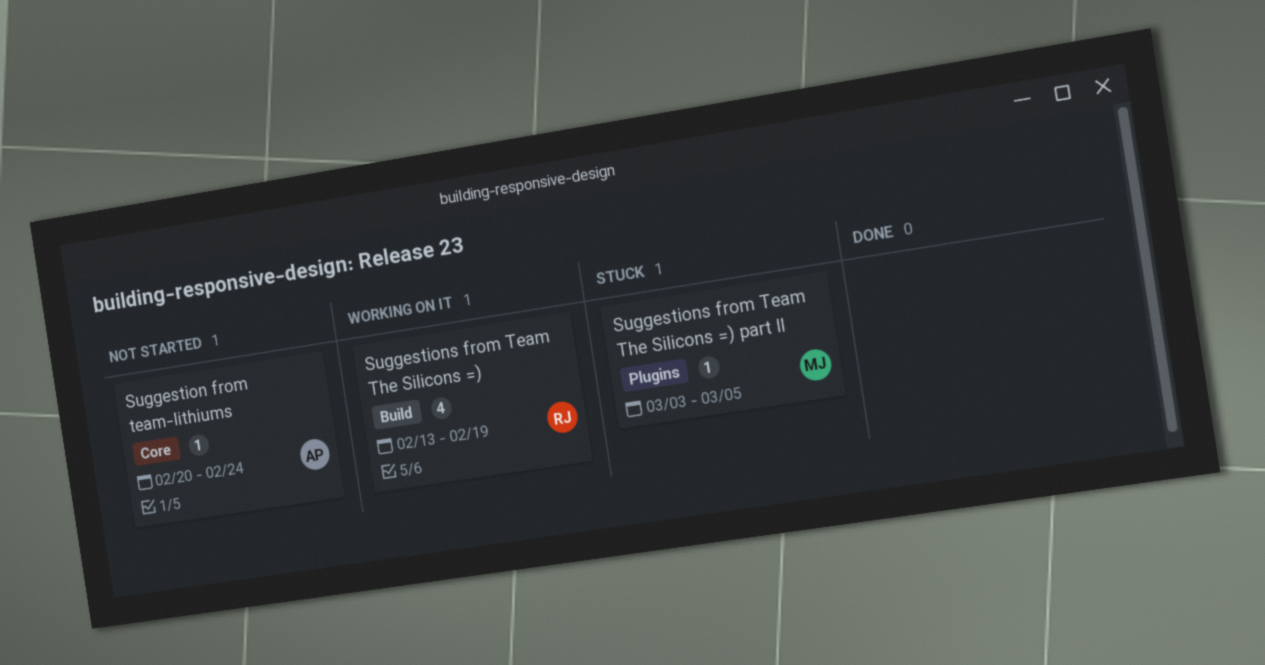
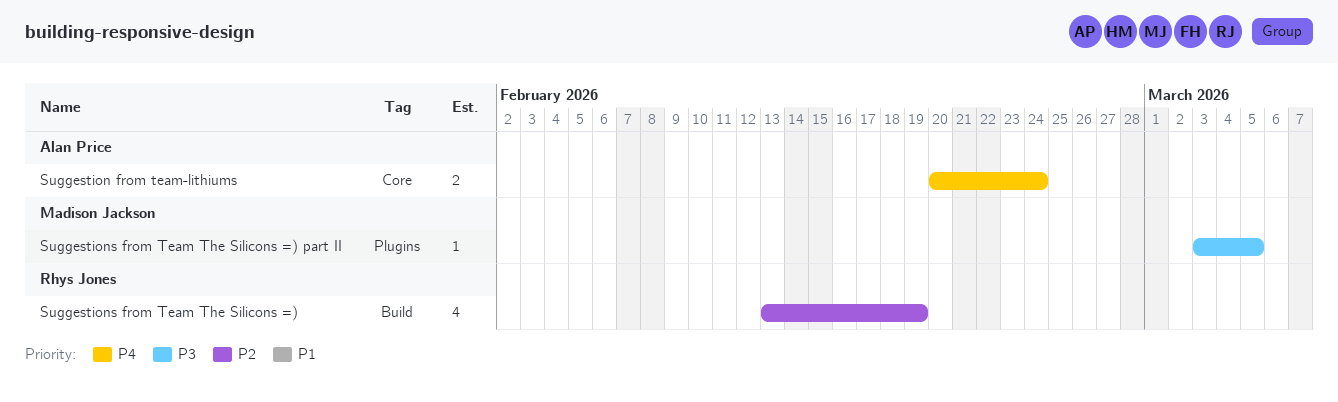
Suggestion from team-lithiums, estimate: 1 -> 2

